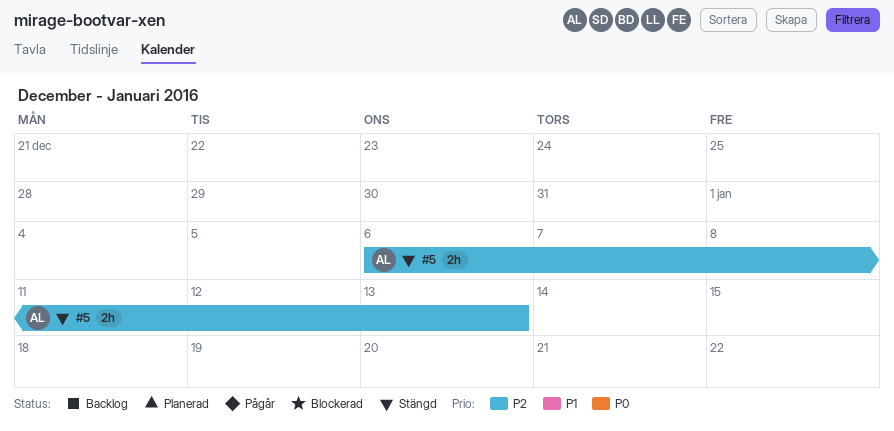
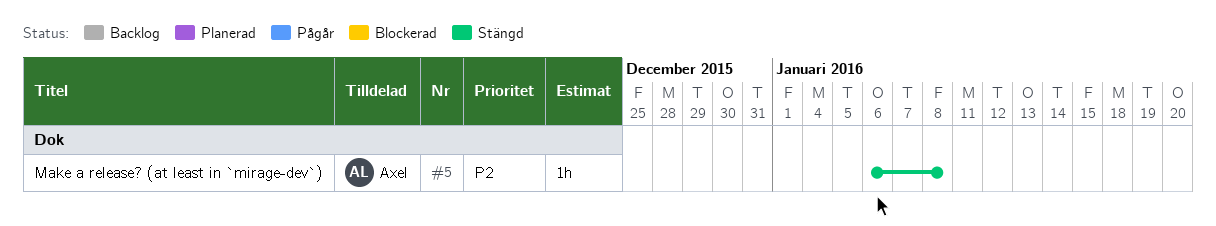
#5, estimate: 2h -> 1h
#5, due: Jan 13 -> Jan 8

